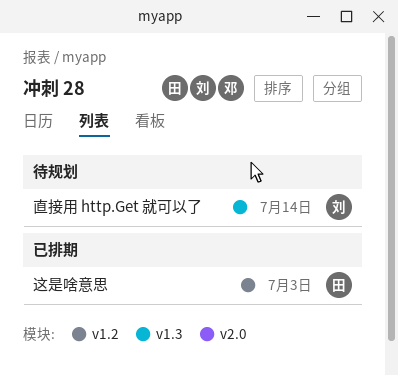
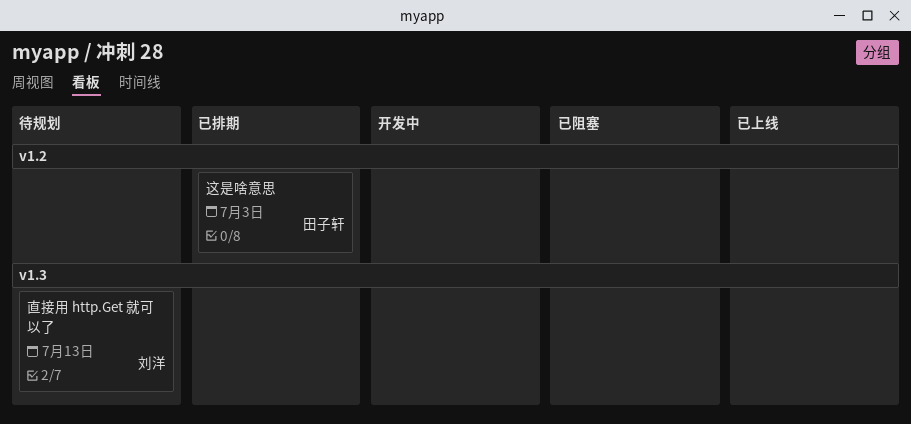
直接用 http.Get 就可以了, due: Jul 14 -> Jul 13

